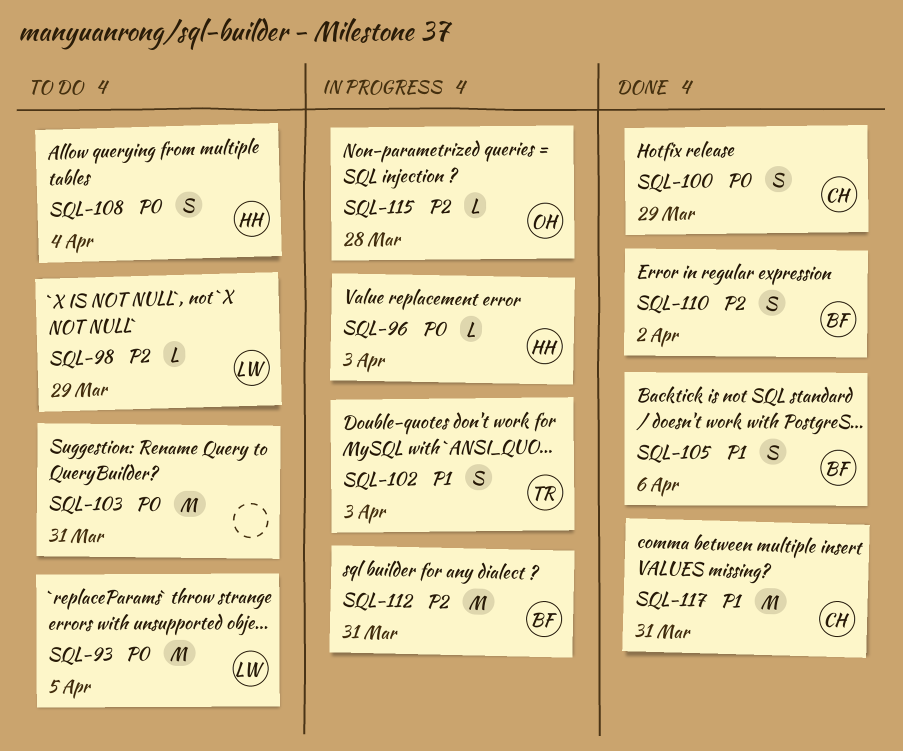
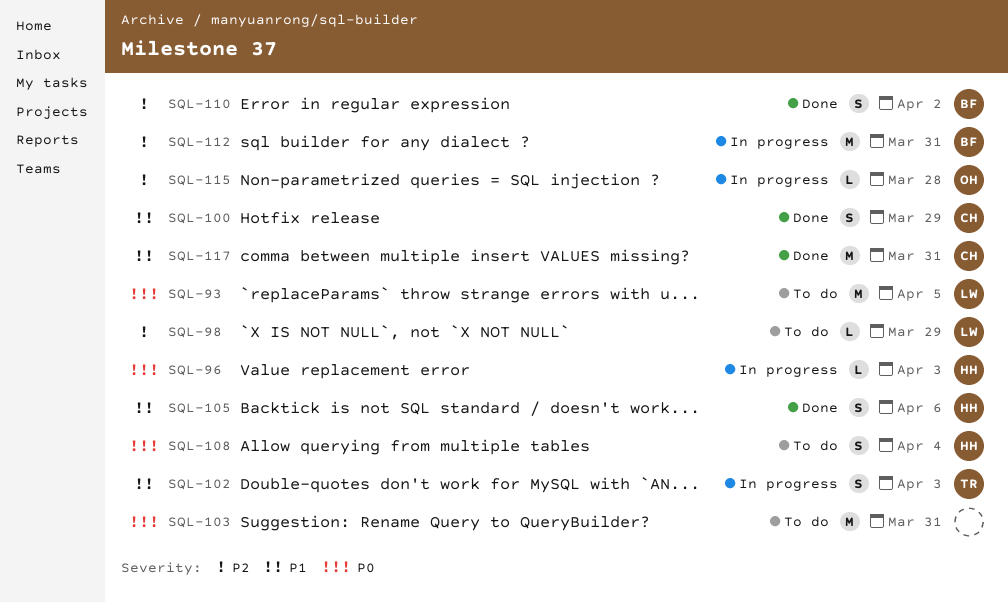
SQL-100, priority: P0 -> P1
SQL-105, owner: BF -> HH

